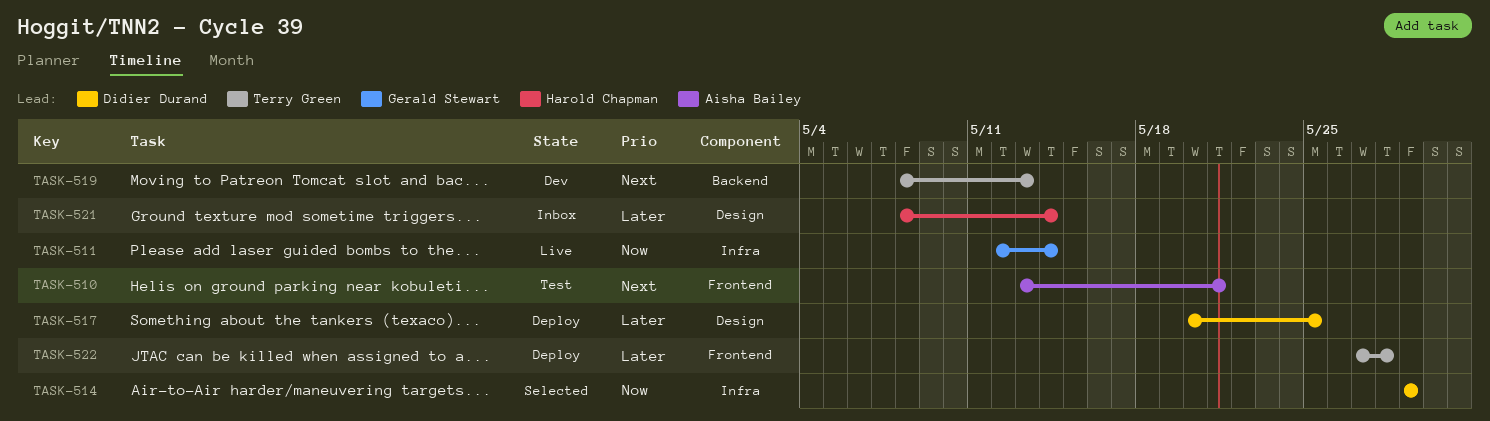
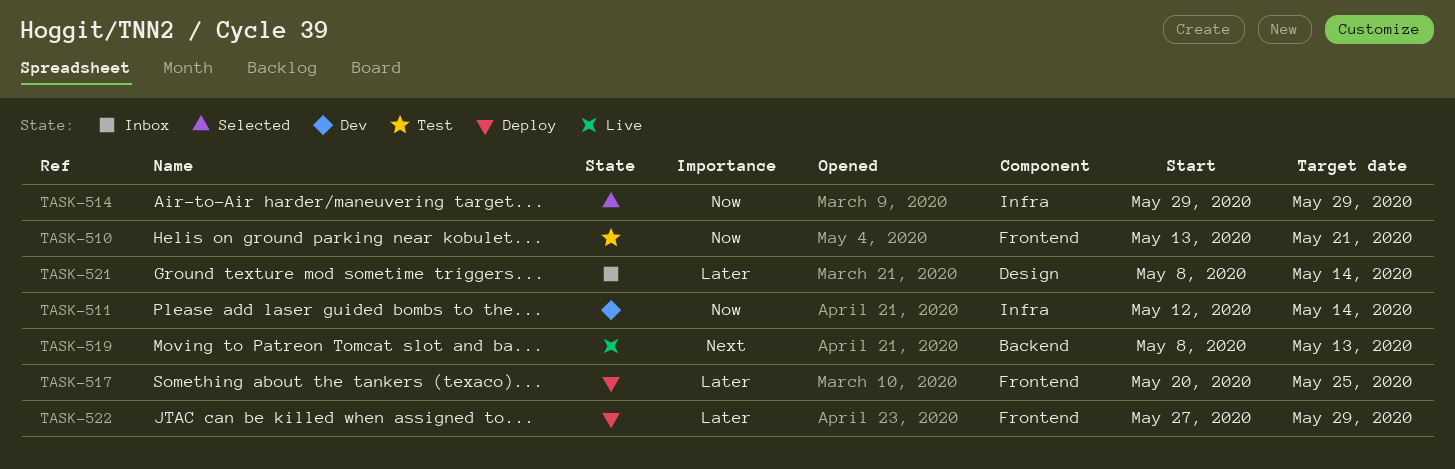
TASK-510, priority: Next -> Now
TASK-511, status: Live -> Dev
TASK-517, label: Design -> Frontend
TASK-519, status: Dev -> Live
TASK-522, due: May 28 -> May 29

